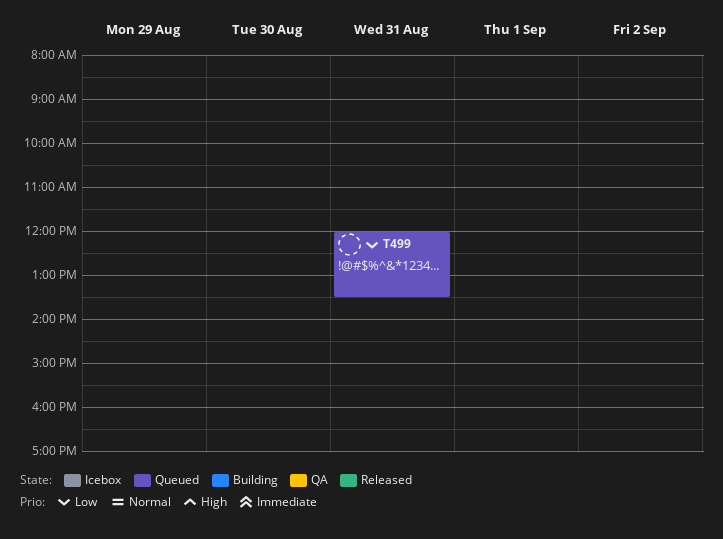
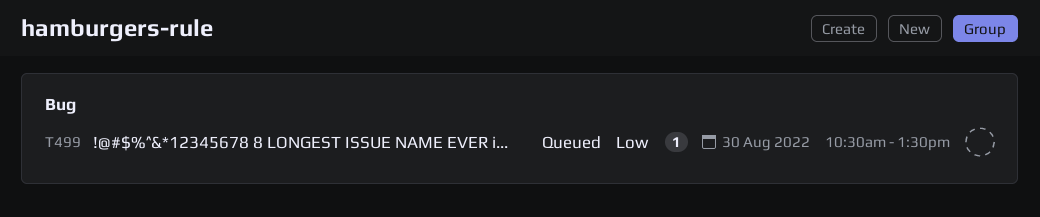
T499, day: Aug 31 -> Aug 30
T499, begins: 12:00 -> 10:30

